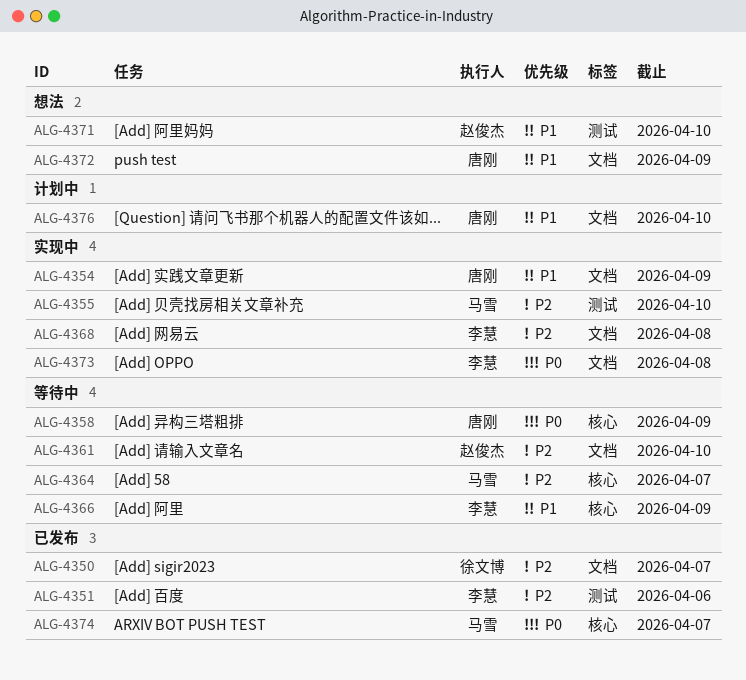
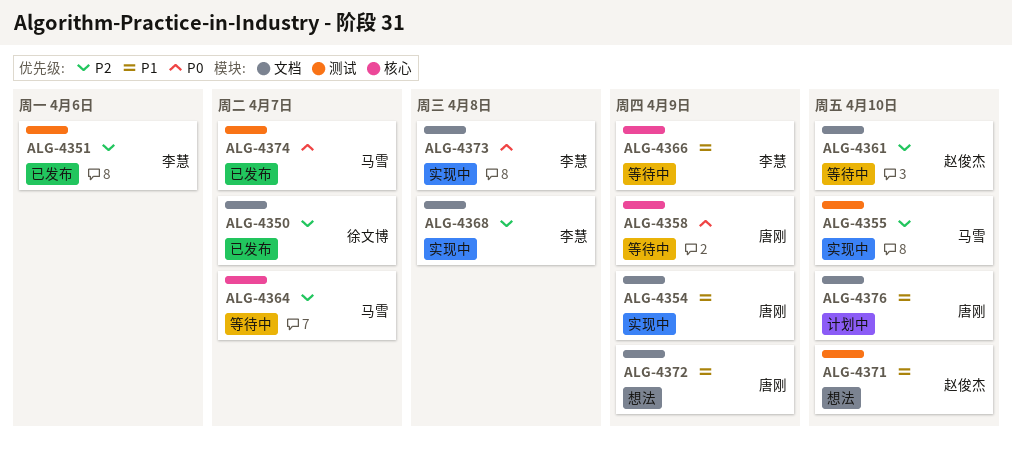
ALG-4374, label: 核心 -> 测试

